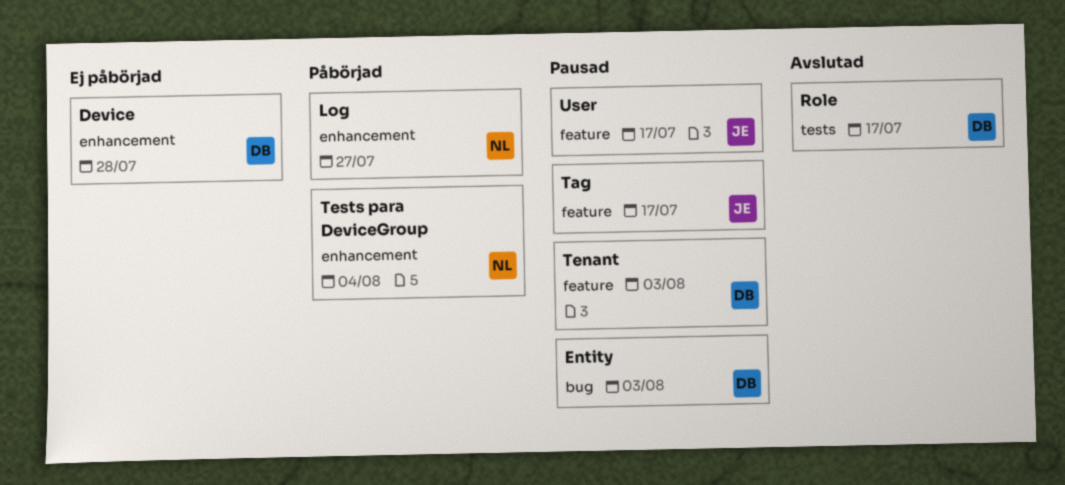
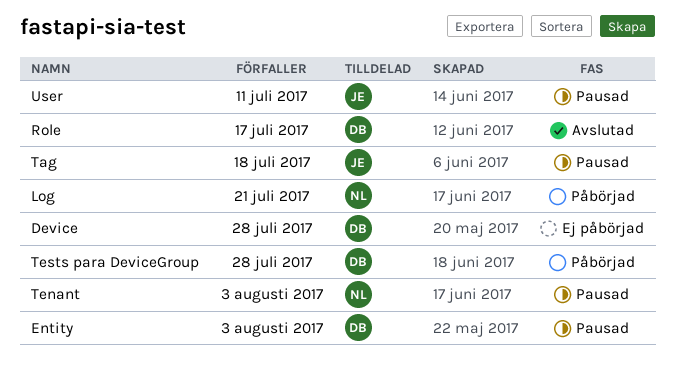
Log, due: Jul 27 -> Jul 21
Tag, due: Jul 17 -> Jul 18
Tenant, owner: DB -> NL
Tests para DeviceGroup, owner: NL -> DB
Tests para DeviceGroup, due: Aug 4 -> Jul 28
User, due: Jul 17 -> Jul 11

